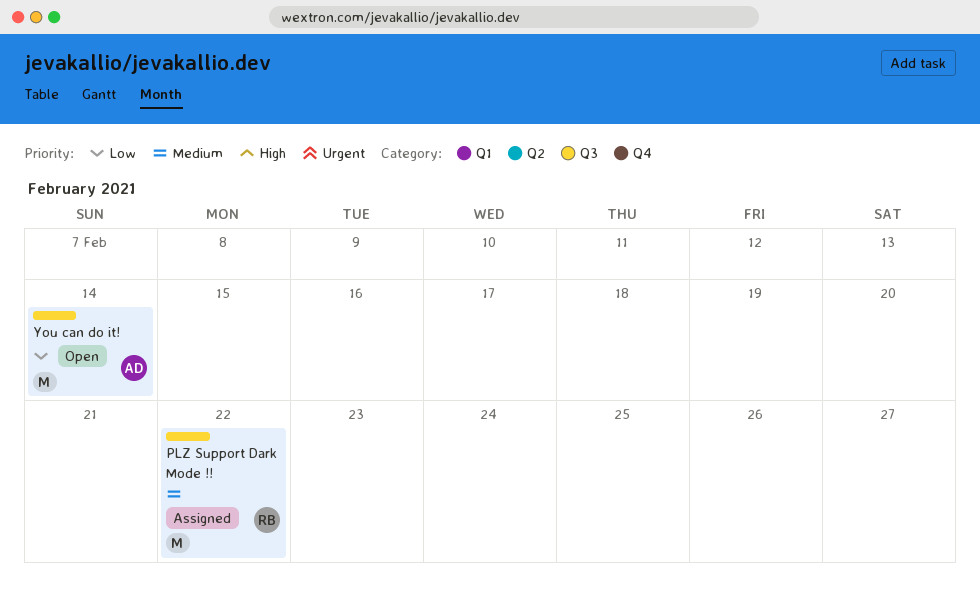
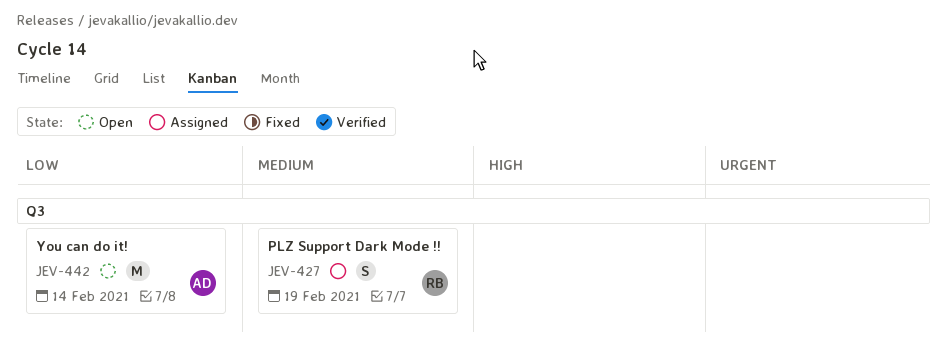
PLZ Support Dark Mode !!, estimate: M -> S
PLZ Support Dark Mode !!, due: Feb 22 -> Feb 19

